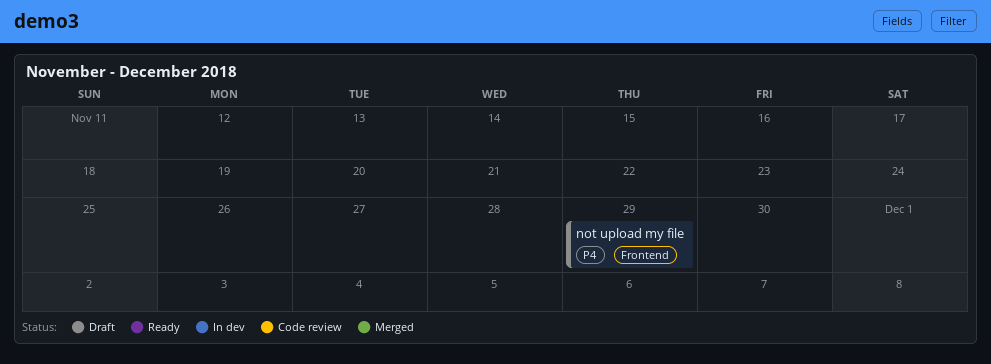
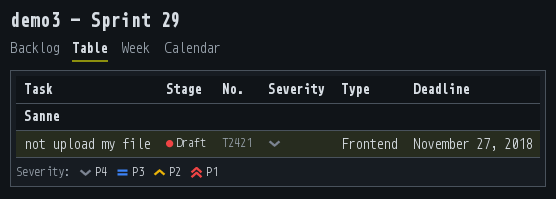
not upload my file, due: Nov 29 -> Nov 27

